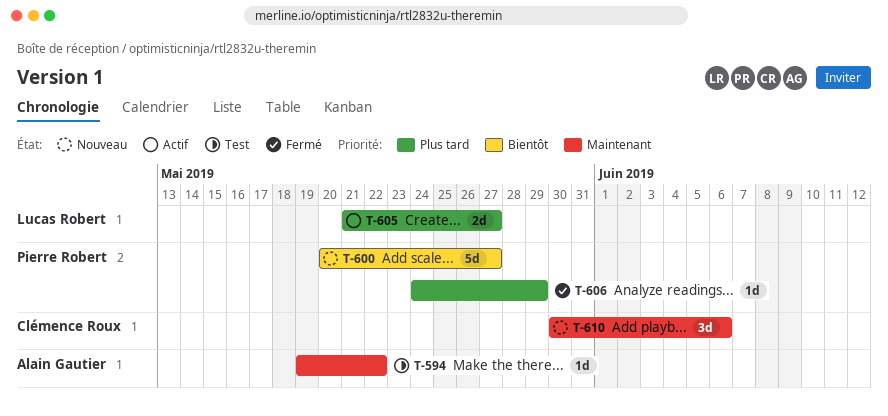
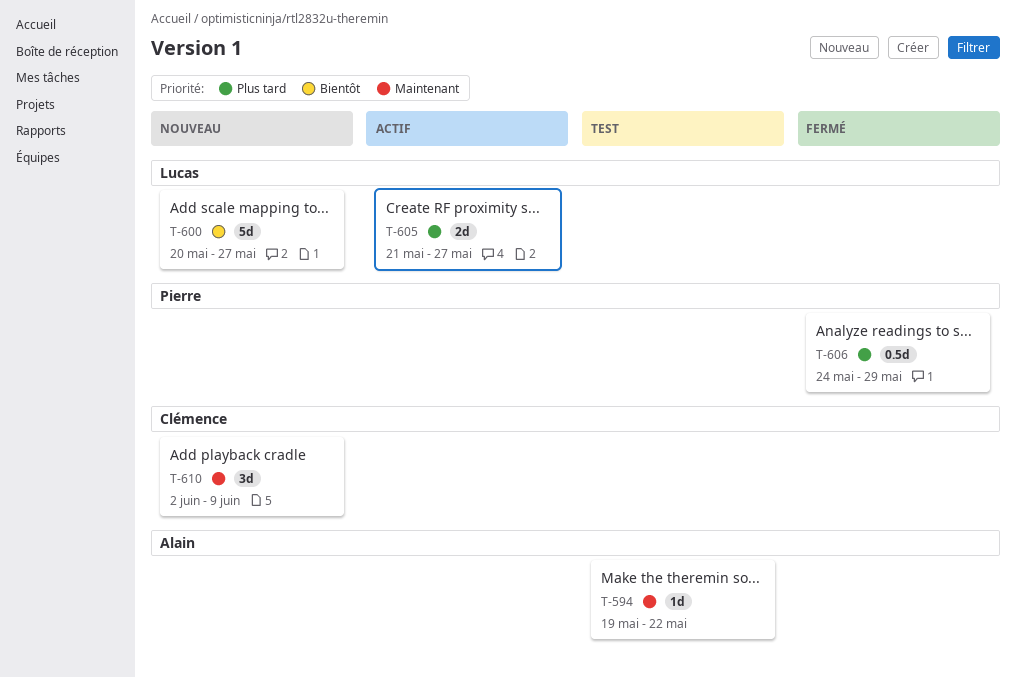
T-600, owner: Pierre Robert -> Lucas Robert
T-606, estimate: 1d -> 0.5d
T-610, start: May 30 -> Jun 2
T-610, due: Jun 6 -> Jun 9

